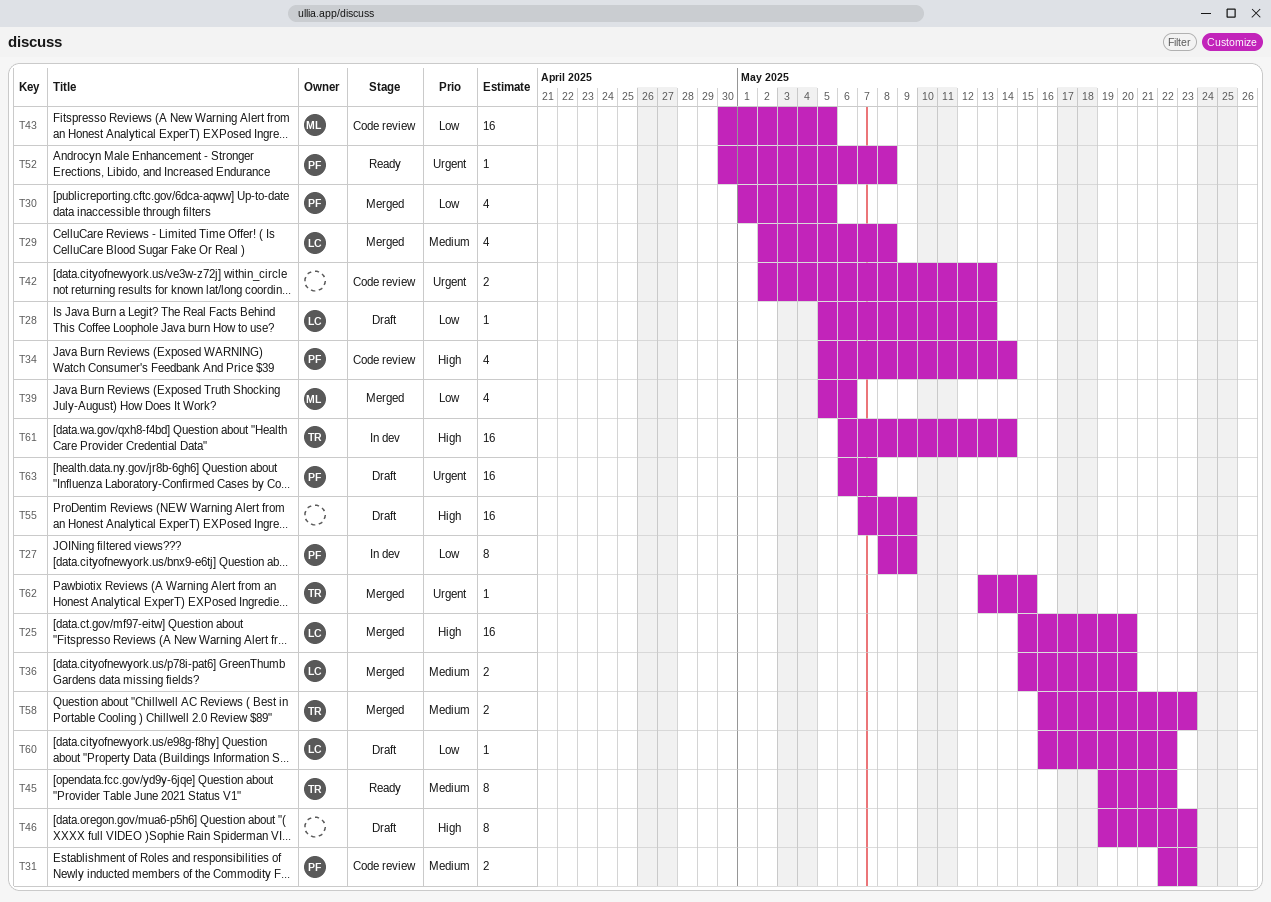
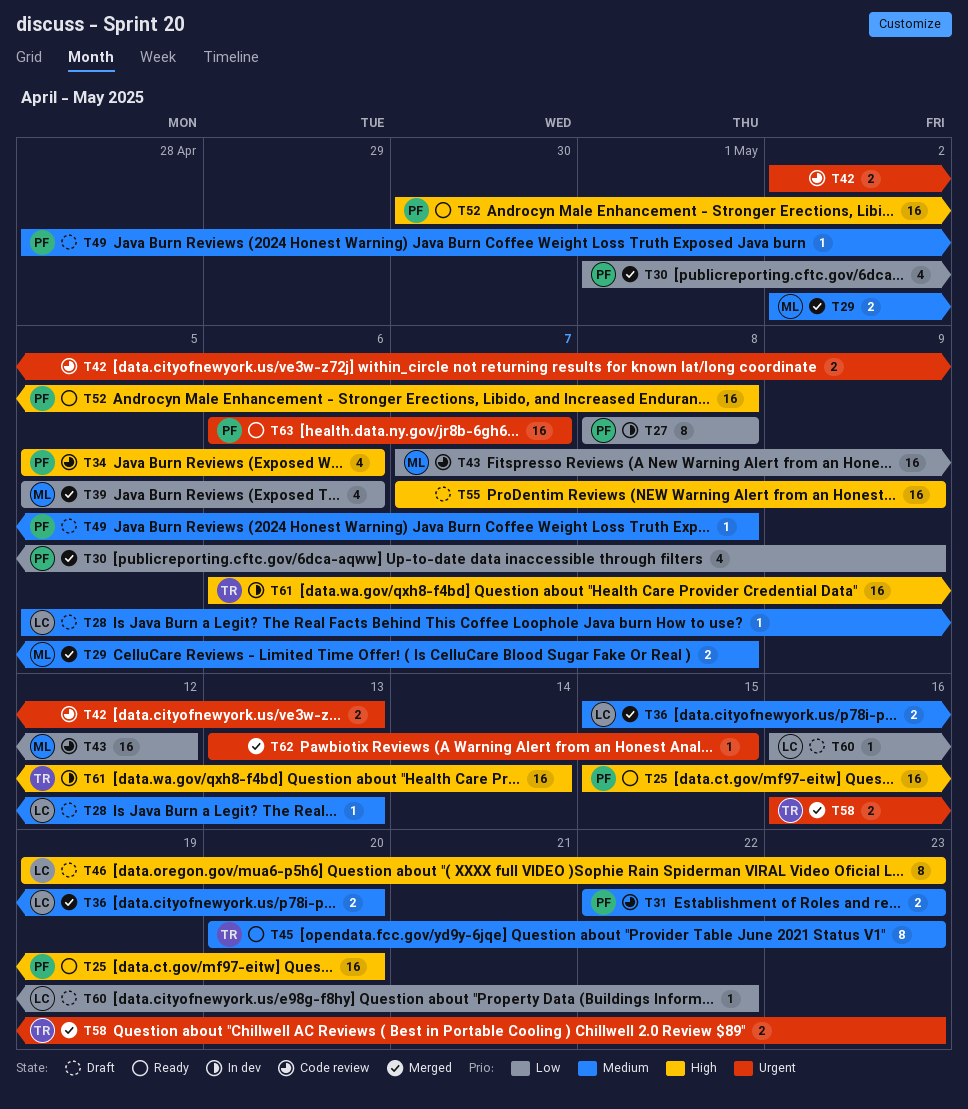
T25, status: Merged -> Ready
T25, owner: LC -> PF
T27, due: May 9 -> May 8
T28, priority: Low -> Medium
T29, owner: LC -> ML
T29, estimate: 4 -> 2
T30, due: May 5 -> May 9
T34, due: May 14 -> May 6
T43, start: Apr 30 -> May 7
T43, due: May 5 -> May 12
T45, start: May 19 -> May 20
T45, due: May 22 -> May 23
T46, owner: none -> LC
T49: none -> present
T52, priority: Urgent -> High
T52, estimate: 1 -> 16
T58, priority: Medium -> Urgent
T62, owner: TR -> none
T63, status: Draft -> Ready

